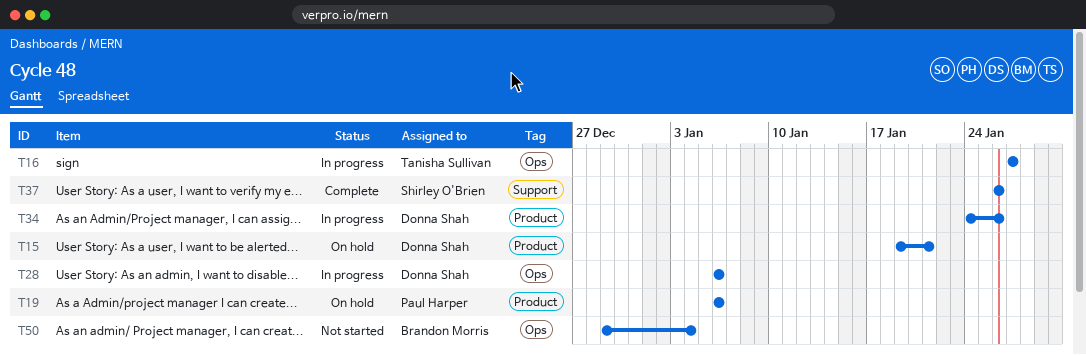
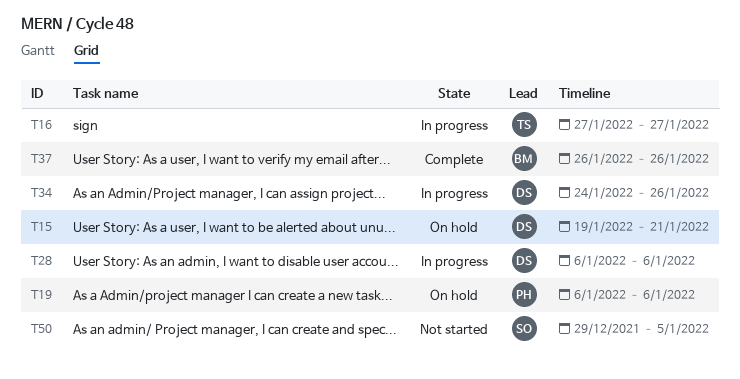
T37, owner: Shirley O'Brien -> Brandon Morris
T50, owner: Brandon Morris -> Shirley O'Brien
T50, due: Jan 4 -> Jan 5

